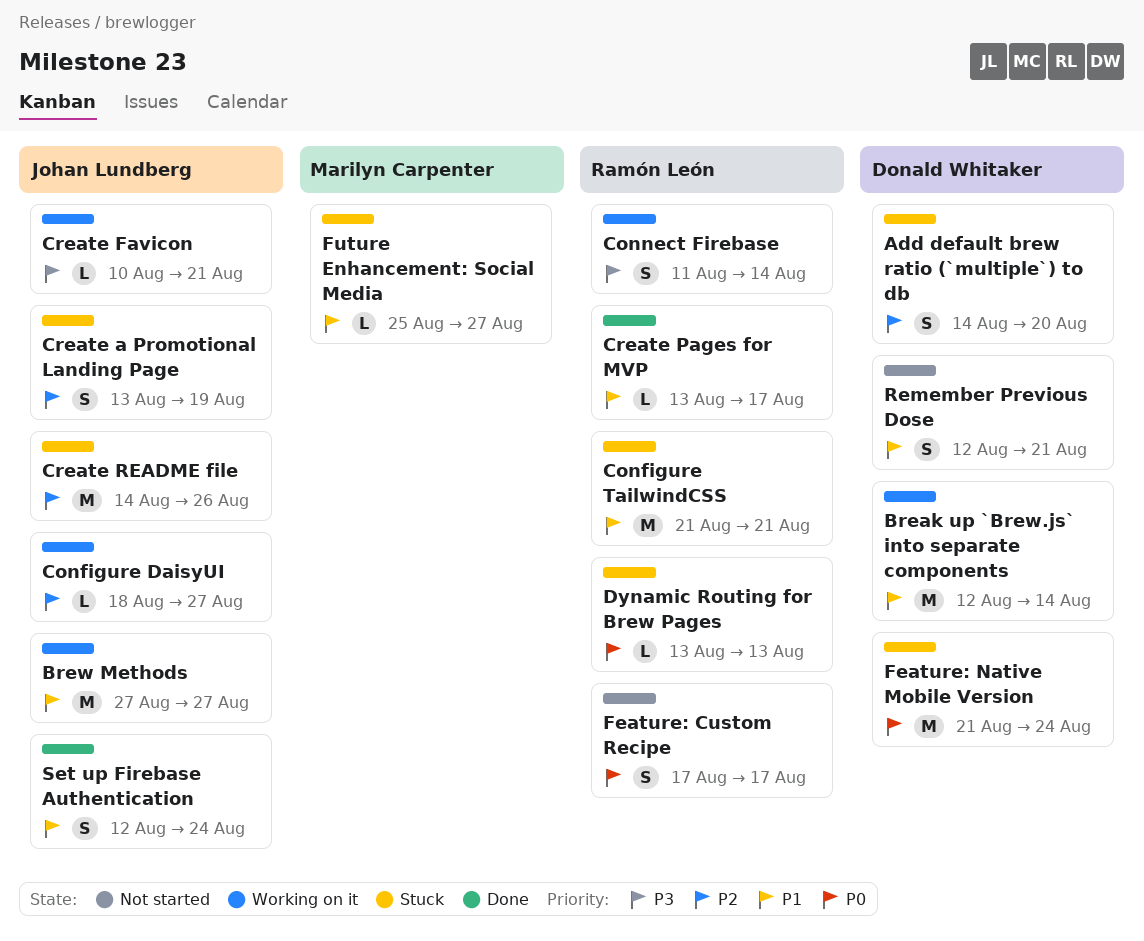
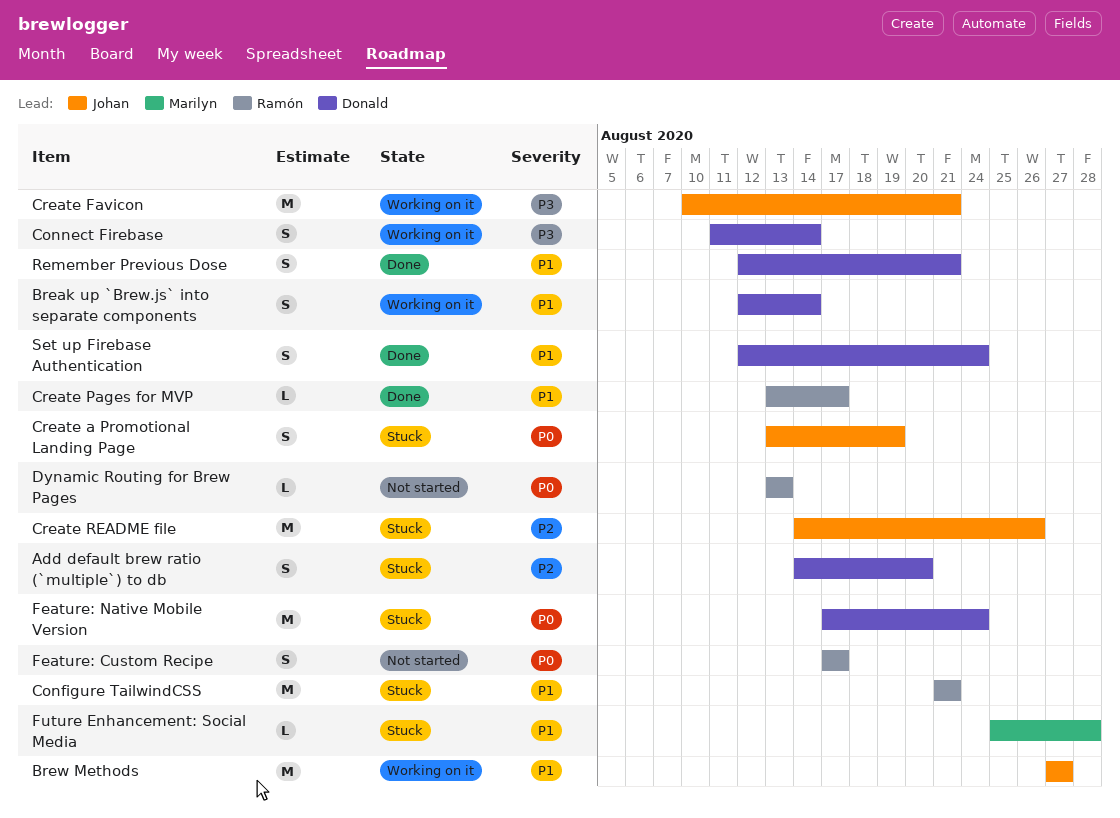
Break up `Brew.js` into separate components, estimate: M -> S
Configure DaisyUI: present -> none
Connect Firebase, owner: Ramón León -> Donald Whitaker
Create a Promotional Landing Page, priority: P2 -> P0
Create Favicon, estimate: L -> M
Dynamic Routing for Brew Pages, status: Stuck -> Not started
Feature: Native Mobile Version, start: Aug 21 -> Aug 17
Future Enhancement: Social Media, due: Aug 27 -> Aug 28
Remember Previous Dose, status: Not started -> Done
Set up Firebase Authentication, owner: Johan Lundberg -> Donald Whitaker

